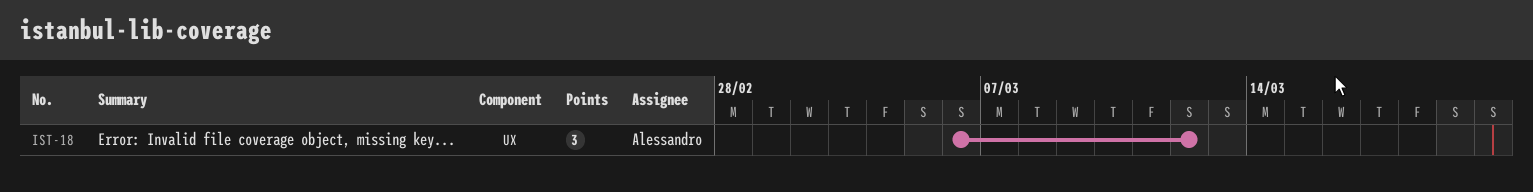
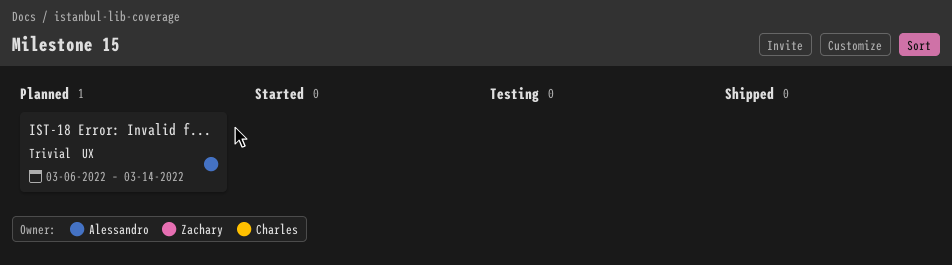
IST-18, due: Mar 12 -> Mar 14

